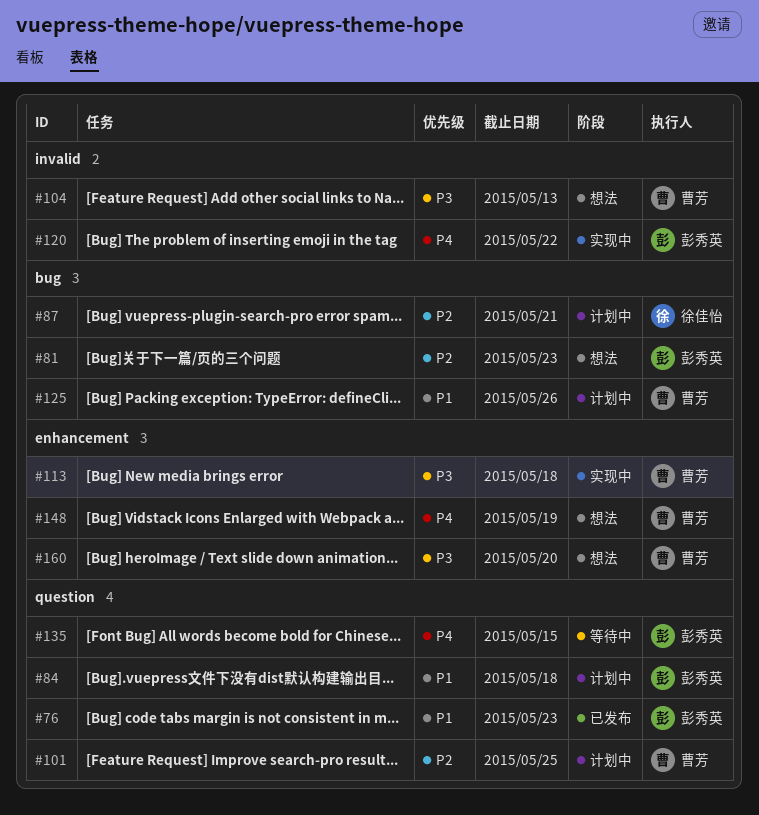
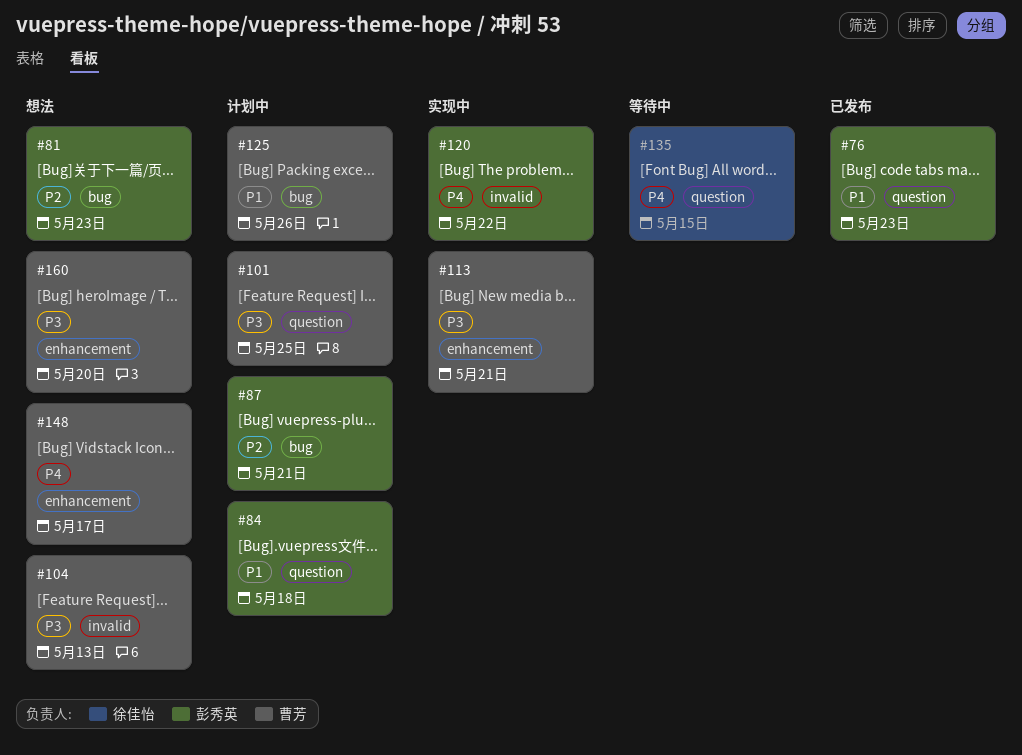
#87, owner: 徐佳怡 -> 彭秀英
#101, priority: P2 -> P3
#113, due: May 18 -> May 21
#135, owner: 彭秀英 -> 徐佳怡
#148, due: May 19 -> May 17

